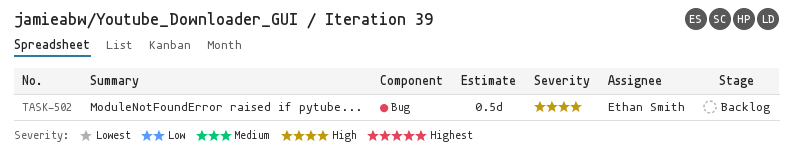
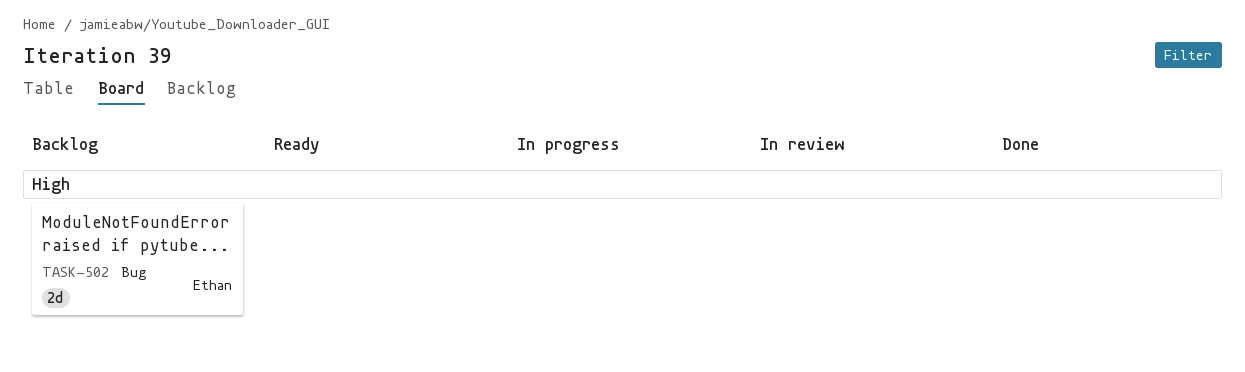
TASK-502, estimate: 0.5d -> 2d

